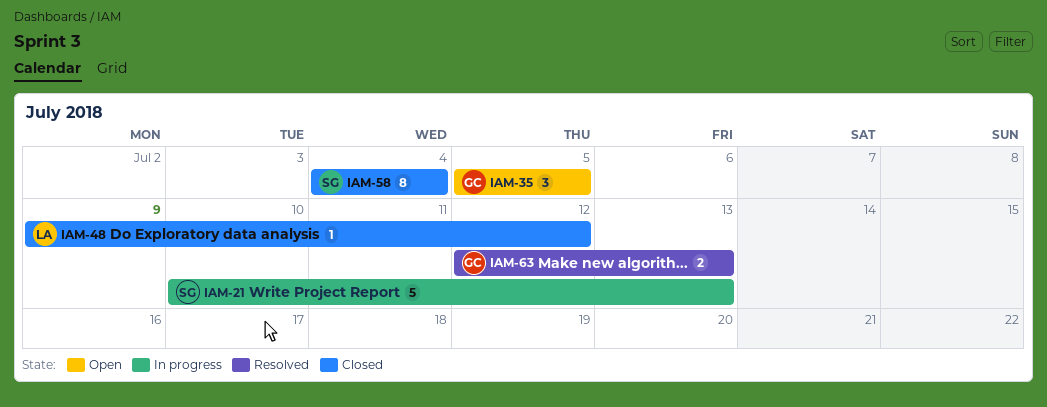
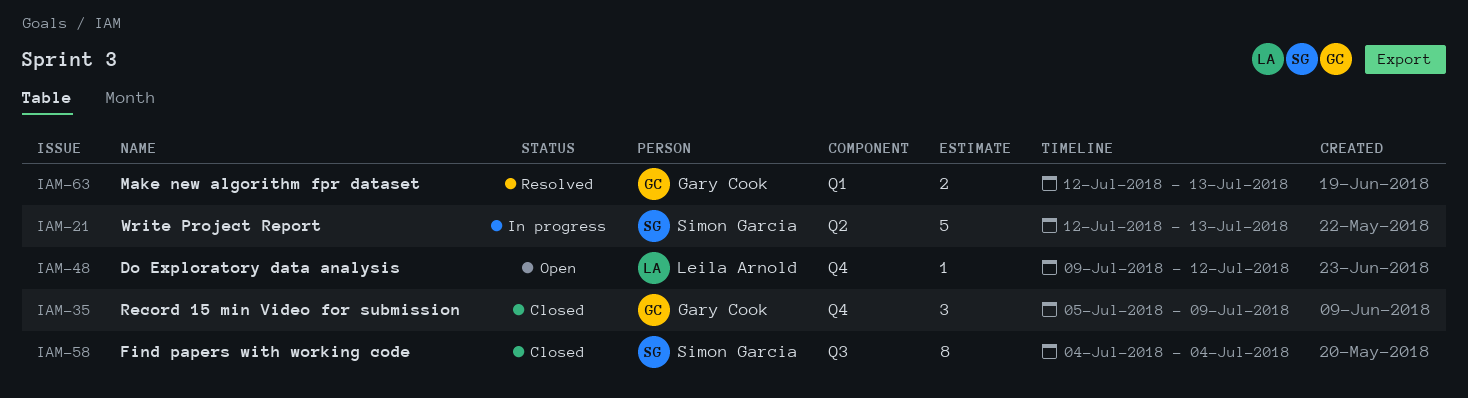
IAM-21, start: Jul 10 -> Jul 12
IAM-35, status: Open -> Closed
IAM-35, due: Jul 5 -> Jul 9
IAM-48, status: Closed -> Open

